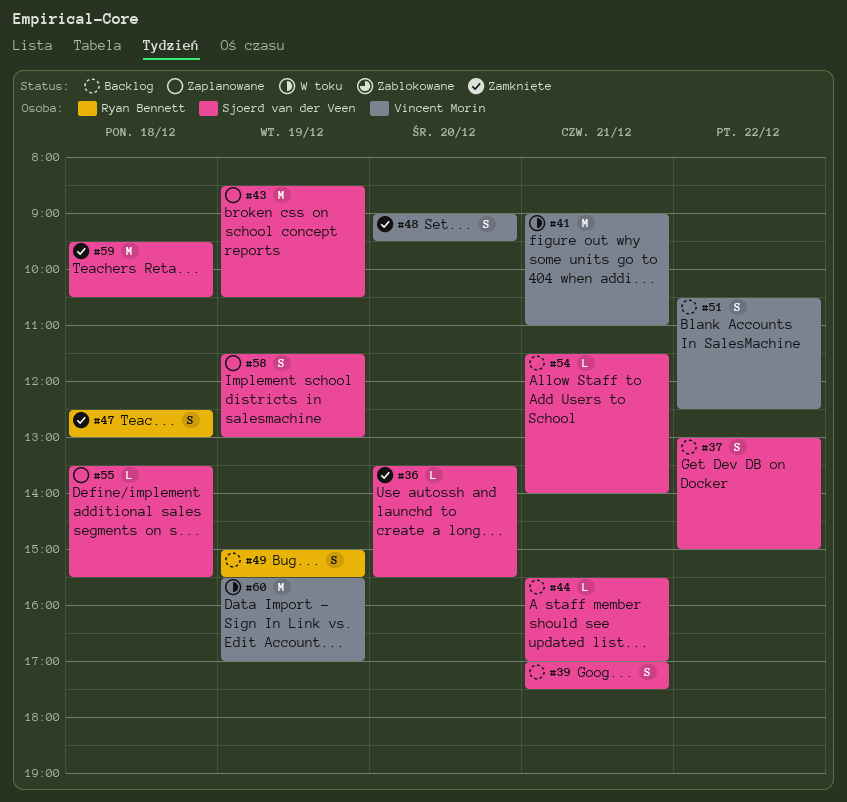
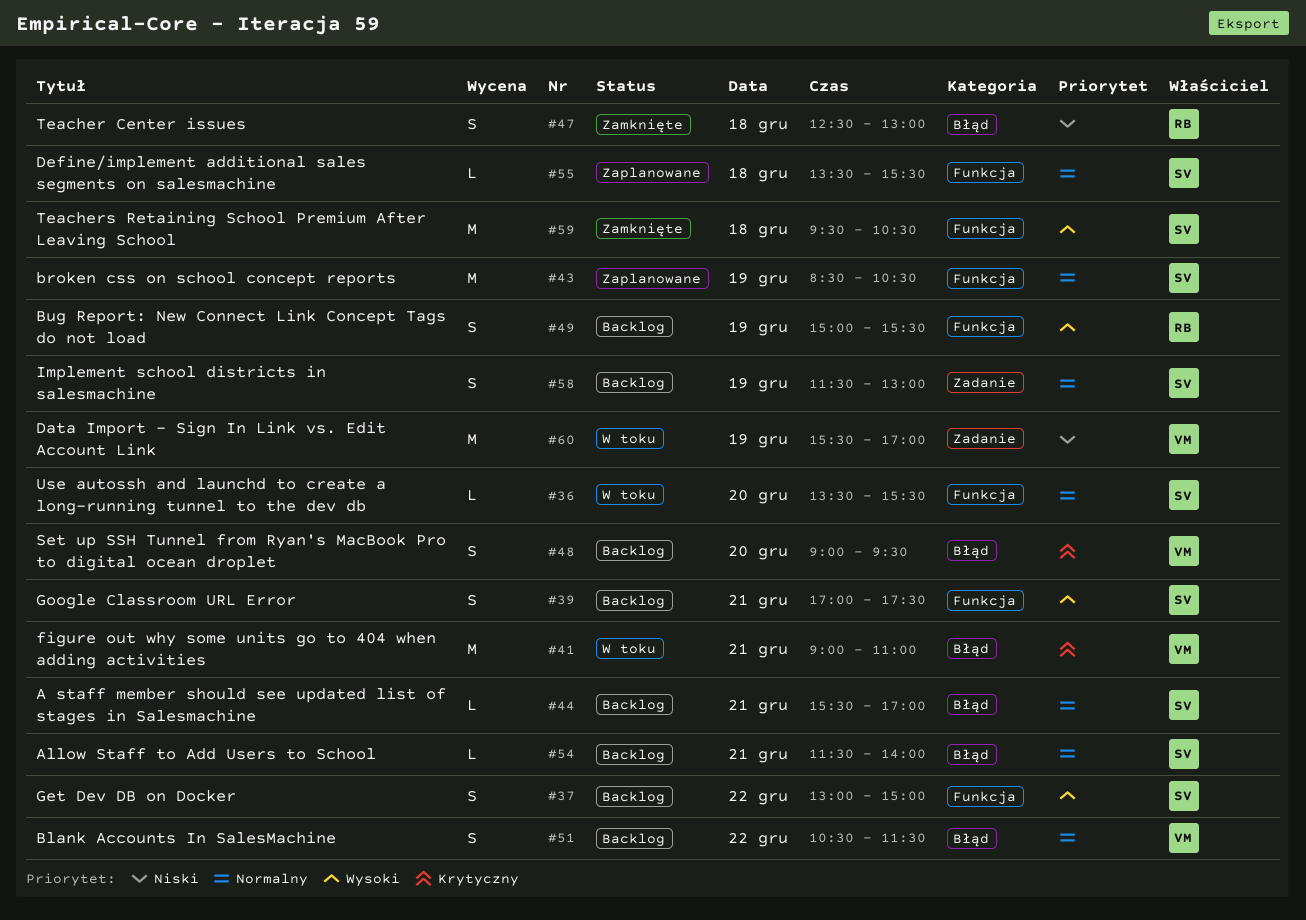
#36, status: Zamknięte -> W toku
#48, status: Zamknięte -> Backlog
#51, ends: 12:30 -> 11:30
#58, status: Zaplanowane -> Backlog

